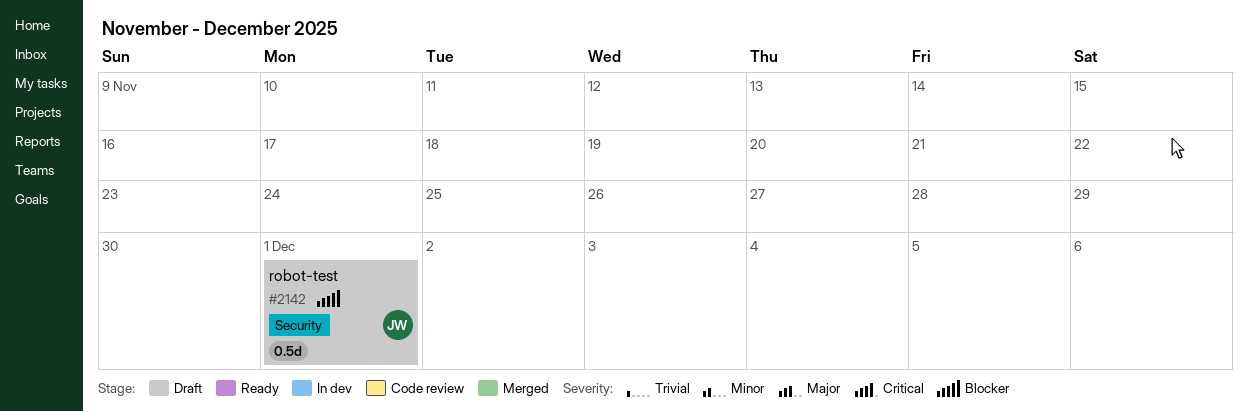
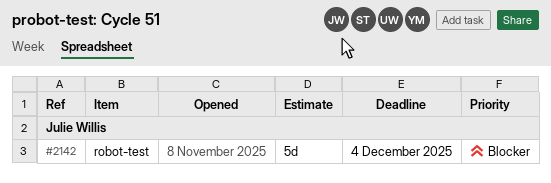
#2142, estimate: 0.5d -> 5d
#2142, due: Dec 1 -> Dec 4

